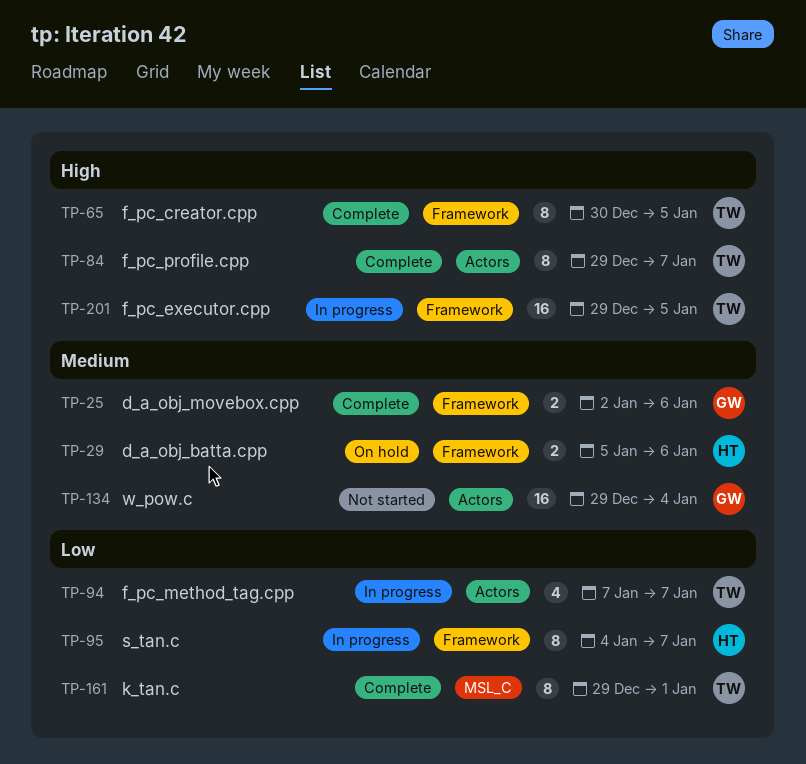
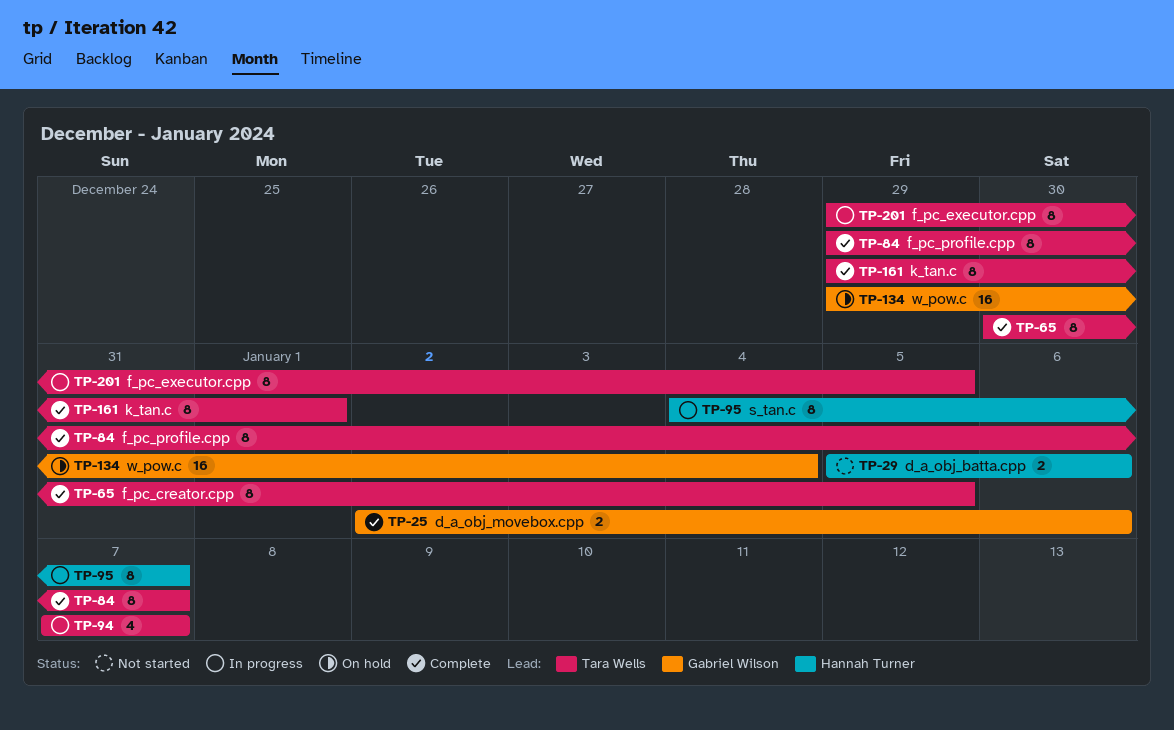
TP-29, status: On hold -> Not started
TP-134, status: Not started -> On hold
TP-201, estimate: 16 -> 8

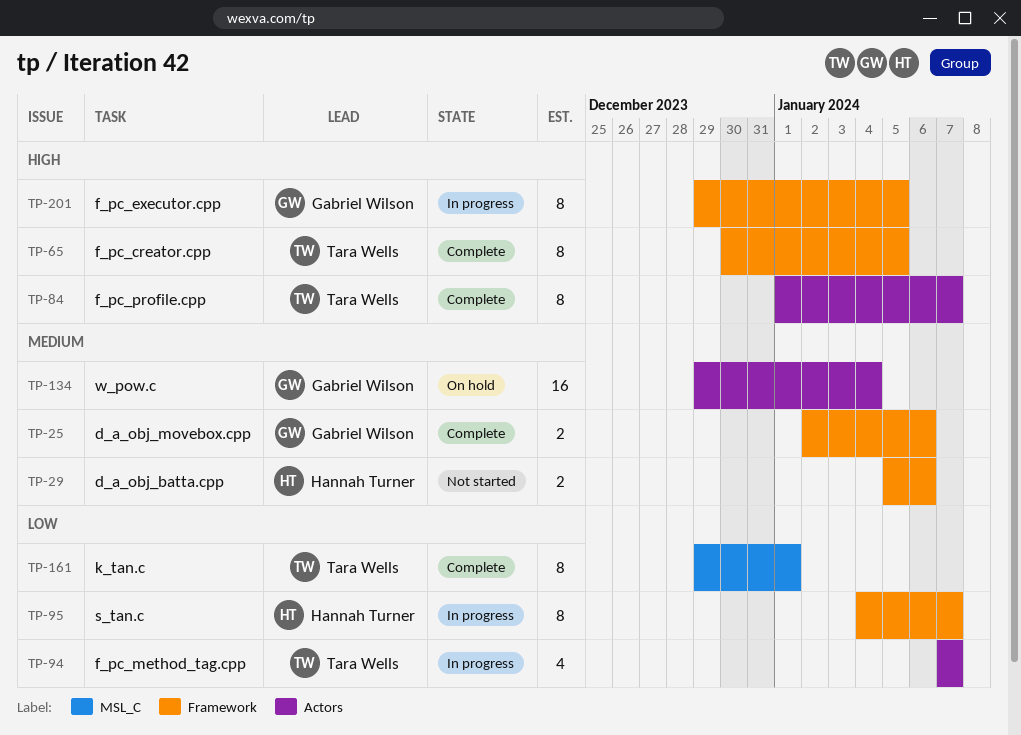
TP-84, start: Dec 29 -> Jan 1
TP-201, owner: Tara Wells -> Gabriel Wilson

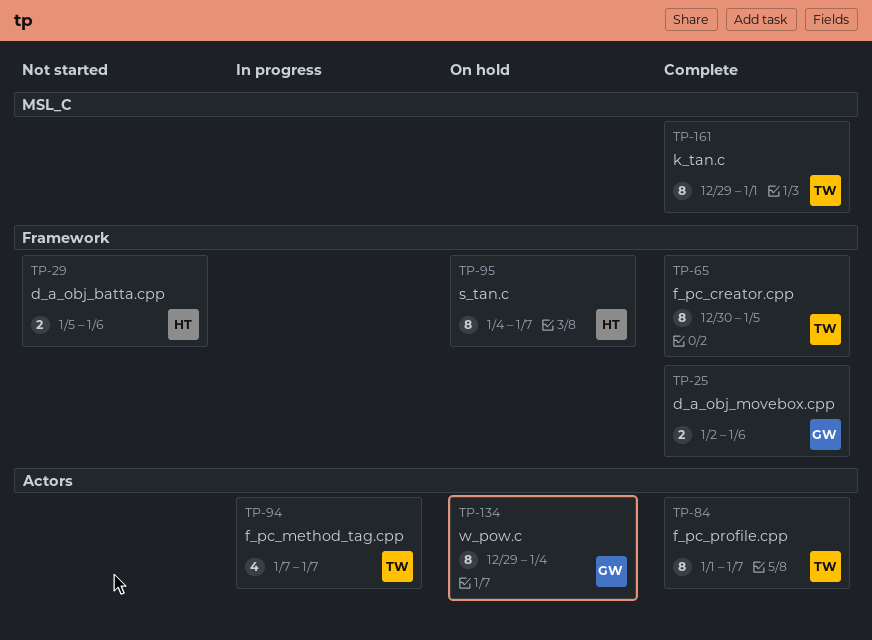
TP-95, status: In progress -> On hold
TP-134, estimate: 16 -> 8
TP-201: present -> none

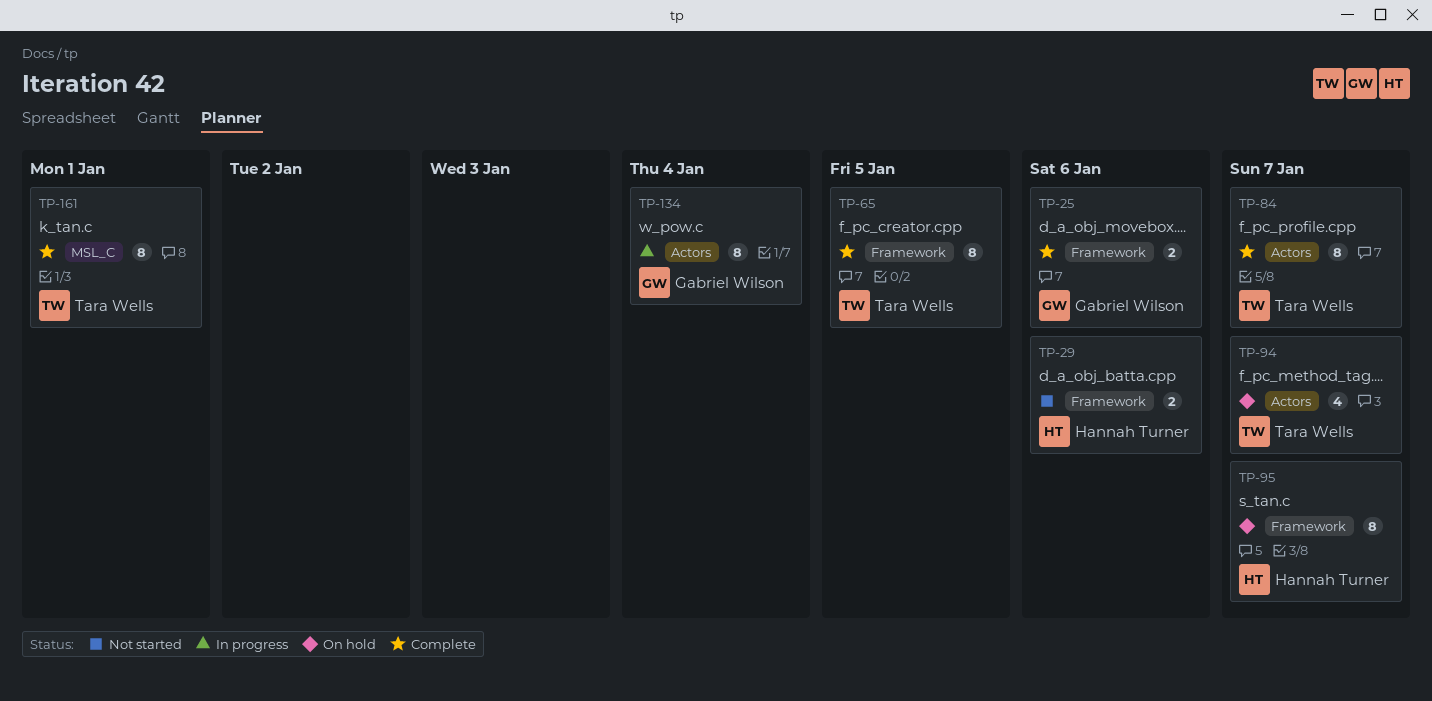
TP-94, status: In progress -> On hold
TP-134, status: On hold -> In progress

